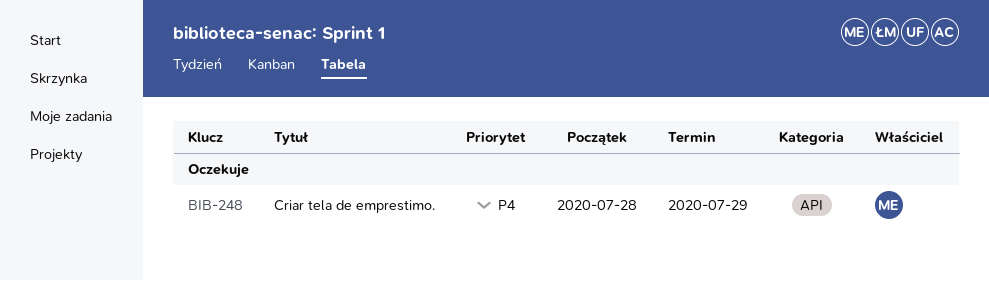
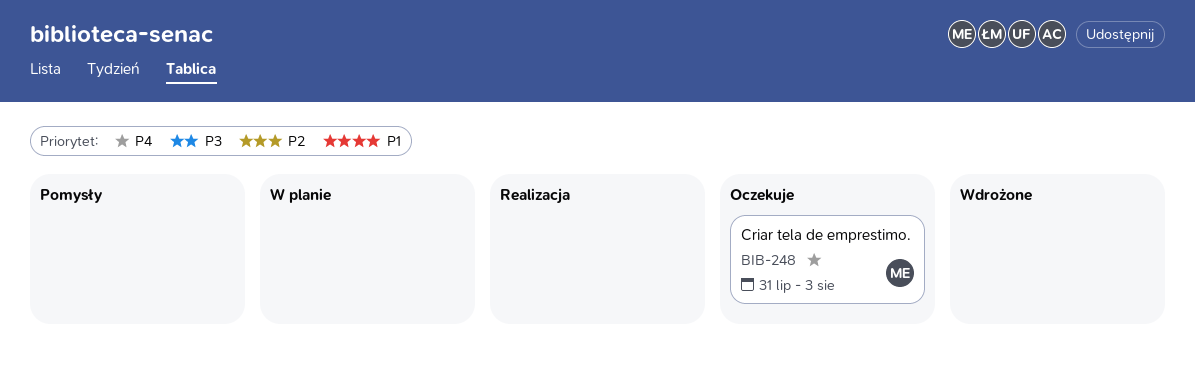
BIB-248, start: Jul 28 -> Jul 31
BIB-248, due: Jul 29 -> Aug 3

